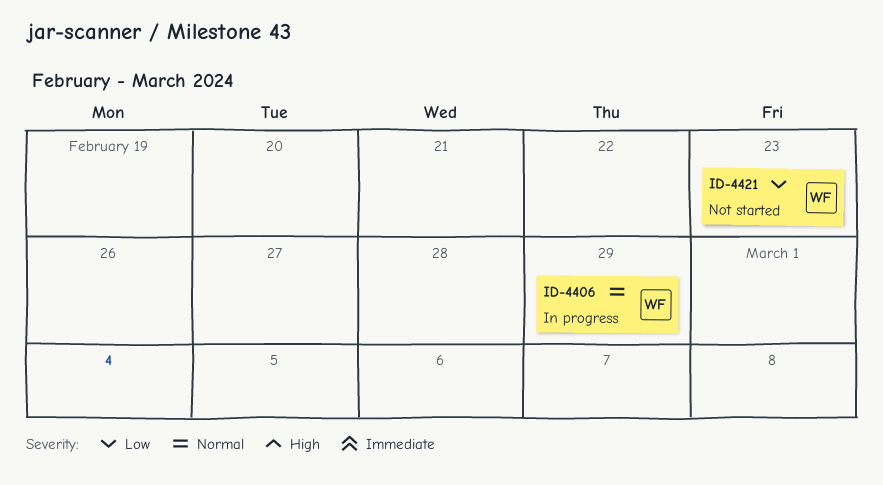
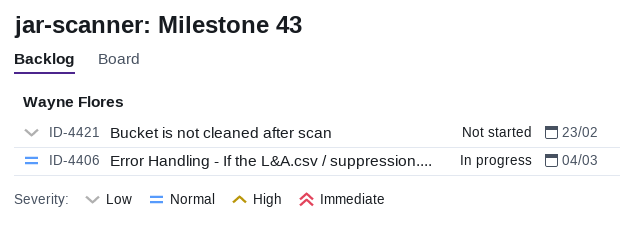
ID-4406, due: Feb 29 -> Mar 4

